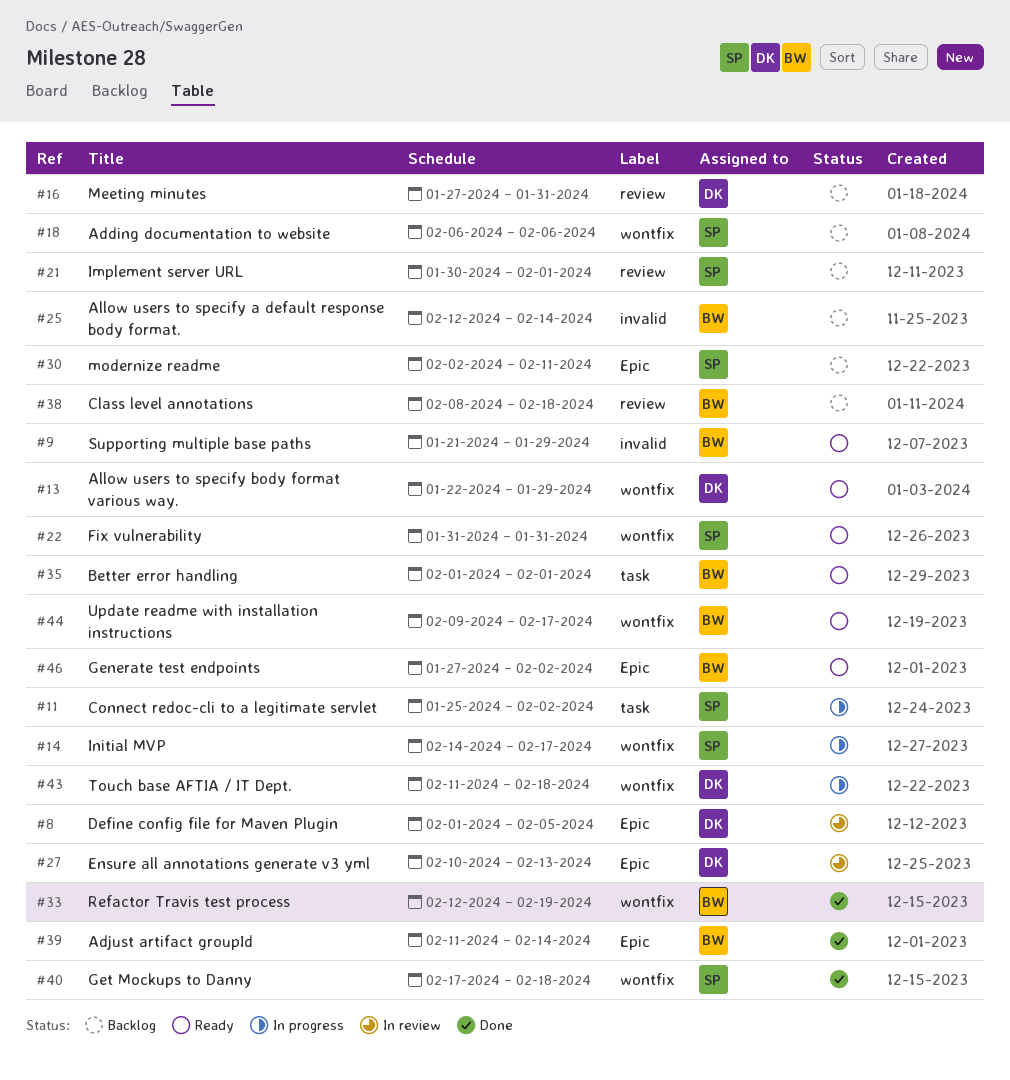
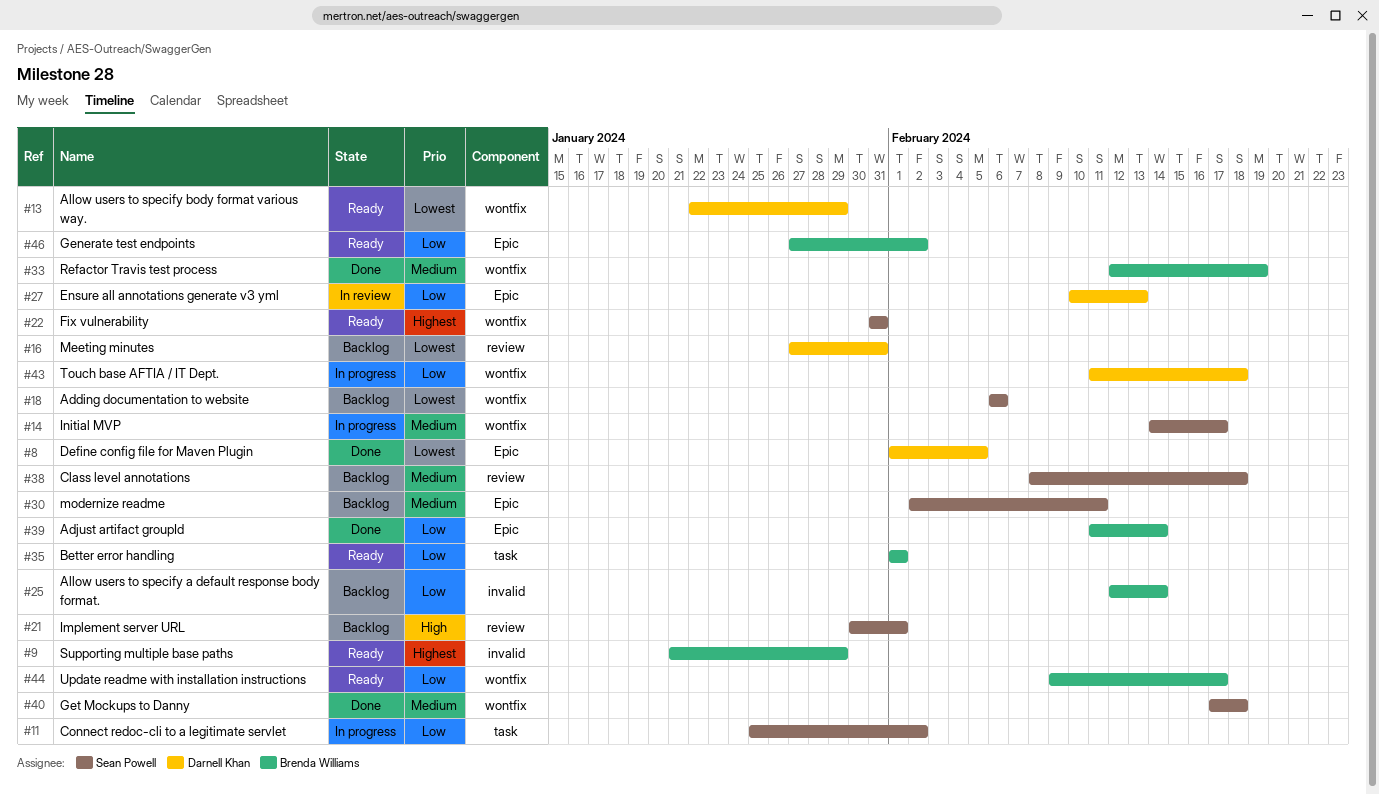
#8, status: In review -> Done
#38, owner: Brenda Williams -> Sean Powell

